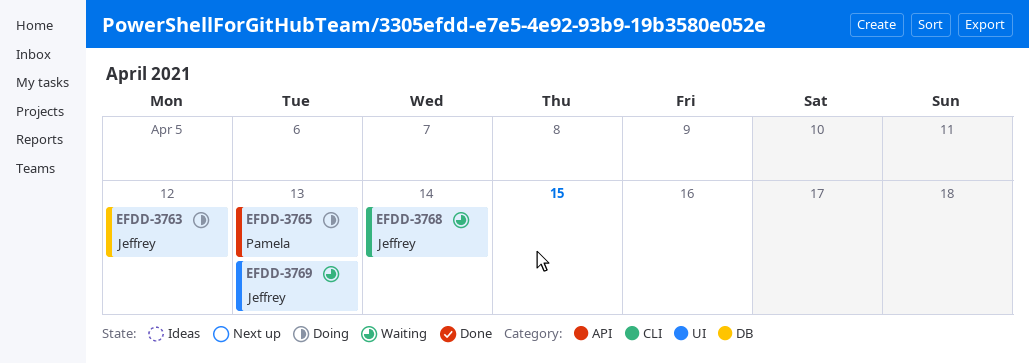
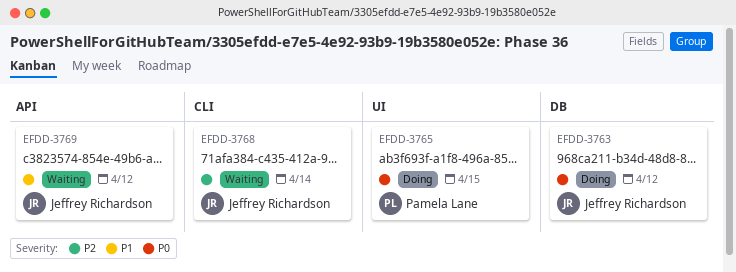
EFDD-3765, label: API -> UI
EFDD-3765, due: Apr 13 -> Apr 15
EFDD-3769, label: UI -> API
EFDD-3769, due: Apr 13 -> Apr 12

